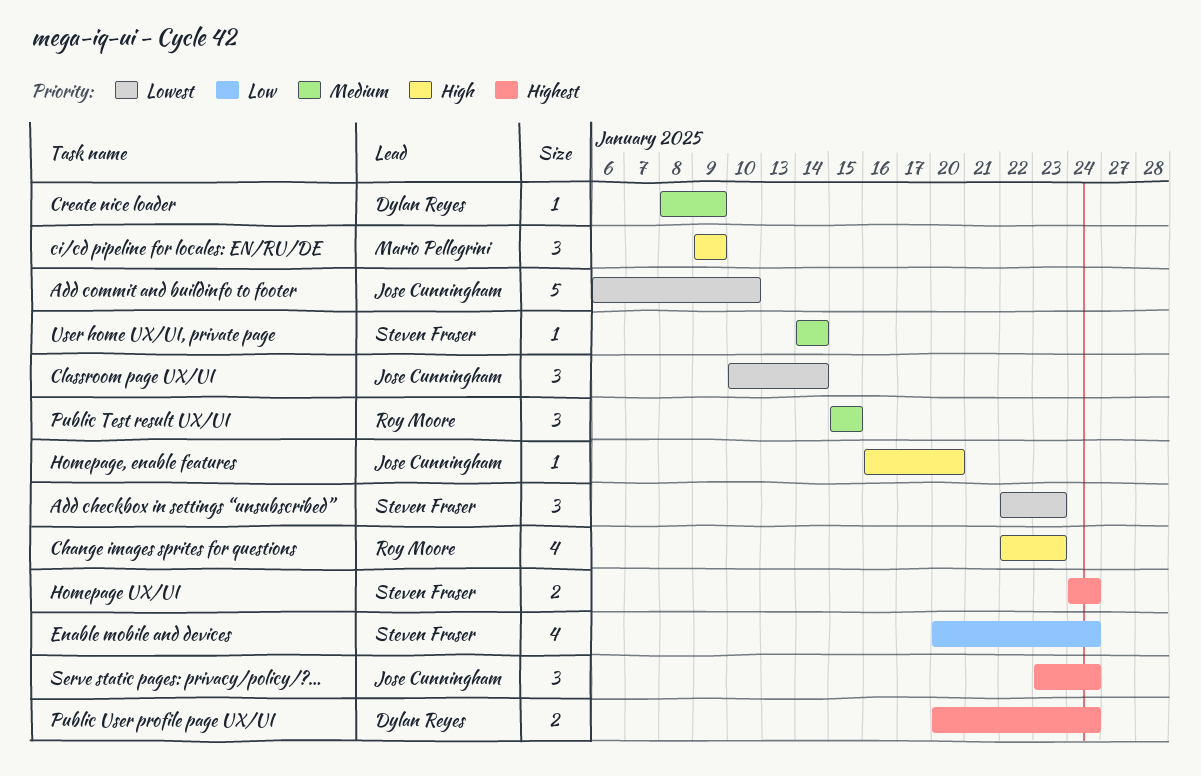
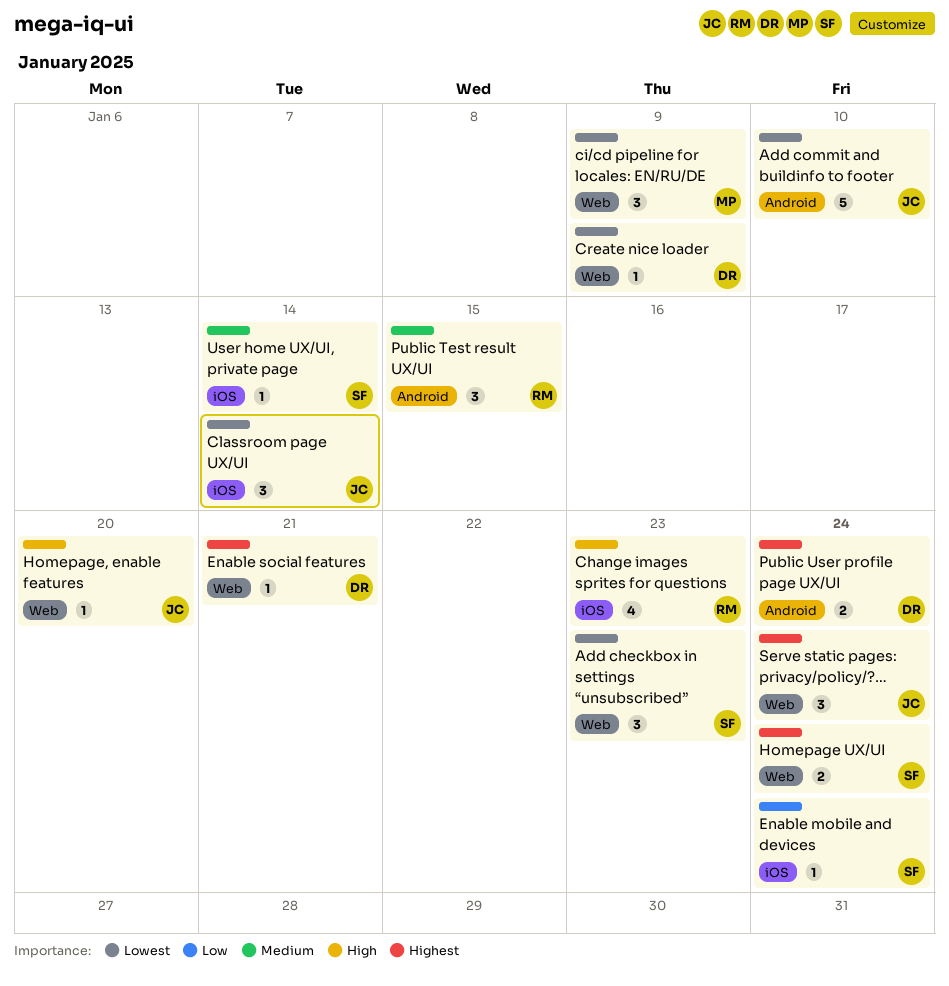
ci/cd pipeline for locales: EN/RU/DE, priority: High -> Lowest
Create nice loader, priority: Medium -> Lowest
Enable mobile and devices, estimate: 4 -> 1
Enable social features: none -> present

